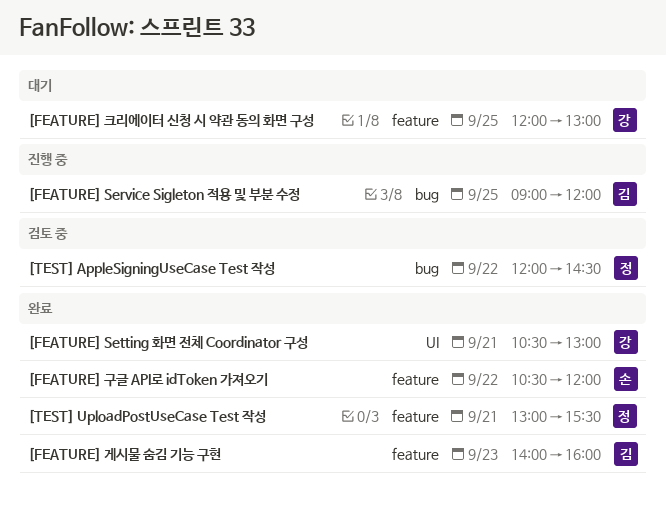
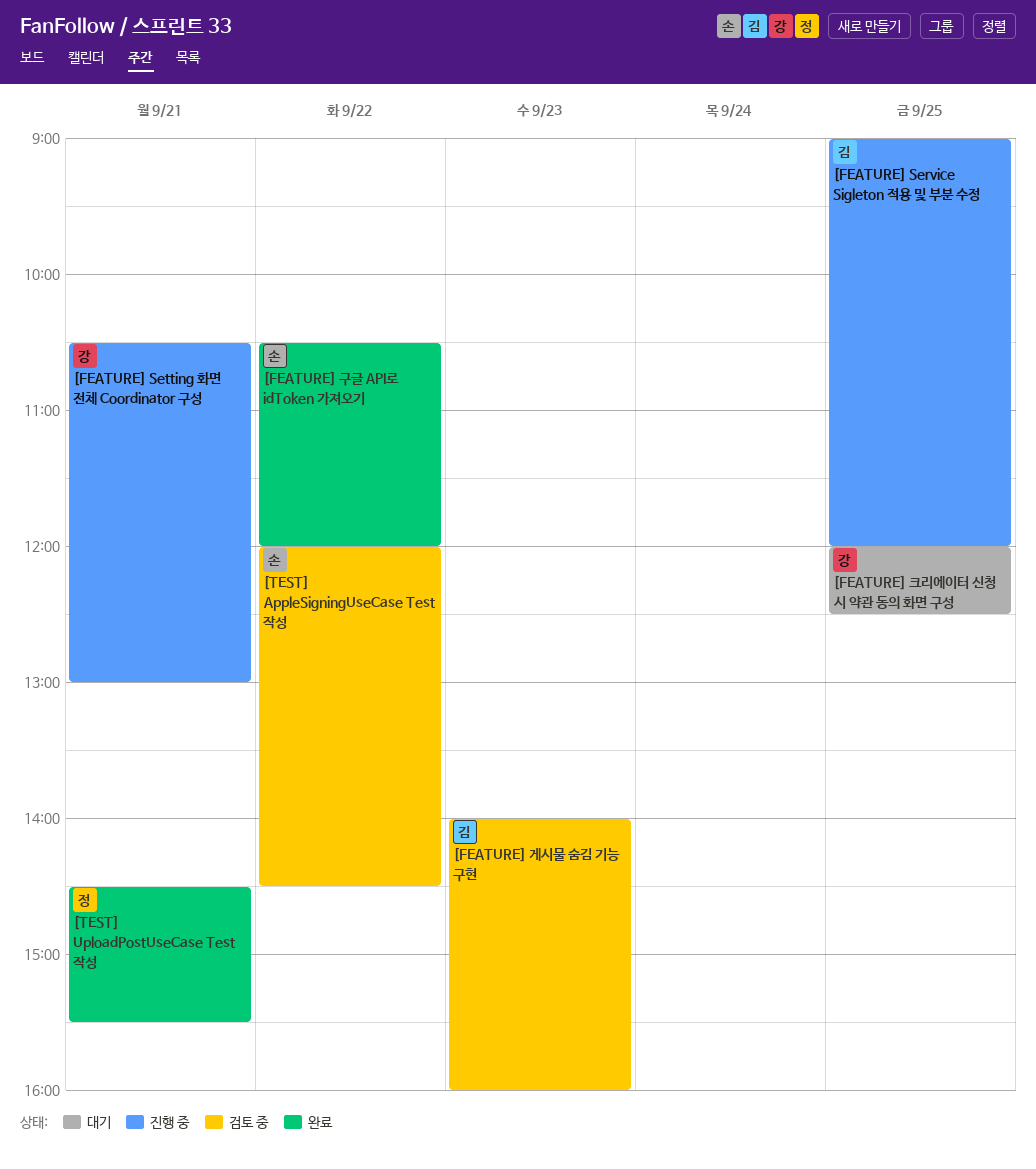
[FEATURE] Setting 화면 전체 Coordinator 구성, status: 완료 -> 진행 중
[FEATURE] 게시물 숨김 기능 구현, status: 완료 -> 검토 중
[FEATURE] 크리에이터 신청 시 약관 동의 화면 구성, ends: 13:00 -> 12:30
[TEST] AppleSigningUseCase Test 작성, owner: 정 -> 손
[TEST] UploadPostUseCase Test 작성, begins: 13:00 -> 14:30

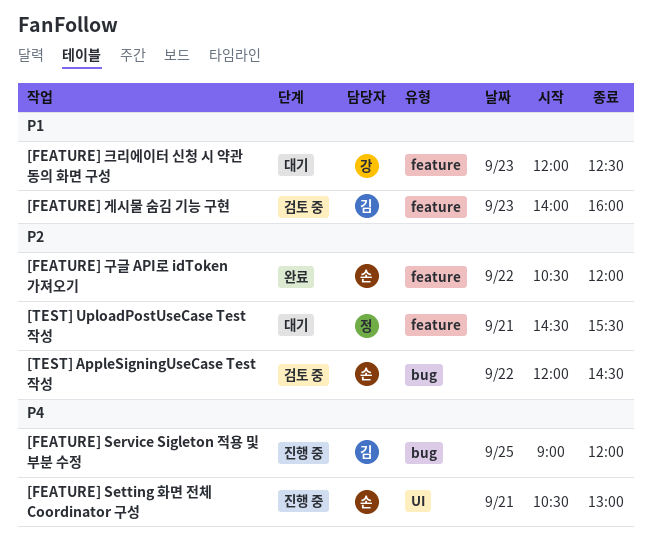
[FEATURE] Setting 화면 전체 Coordinator 구성, owner: 강 -> 손
[FEATURE] 크리에이터 신청 시 약관 동의 화면 구성, day: Sep 25 -> Sep 23
[TEST] UploadPostUseCase Test 작성, status: 완료 -> 대기

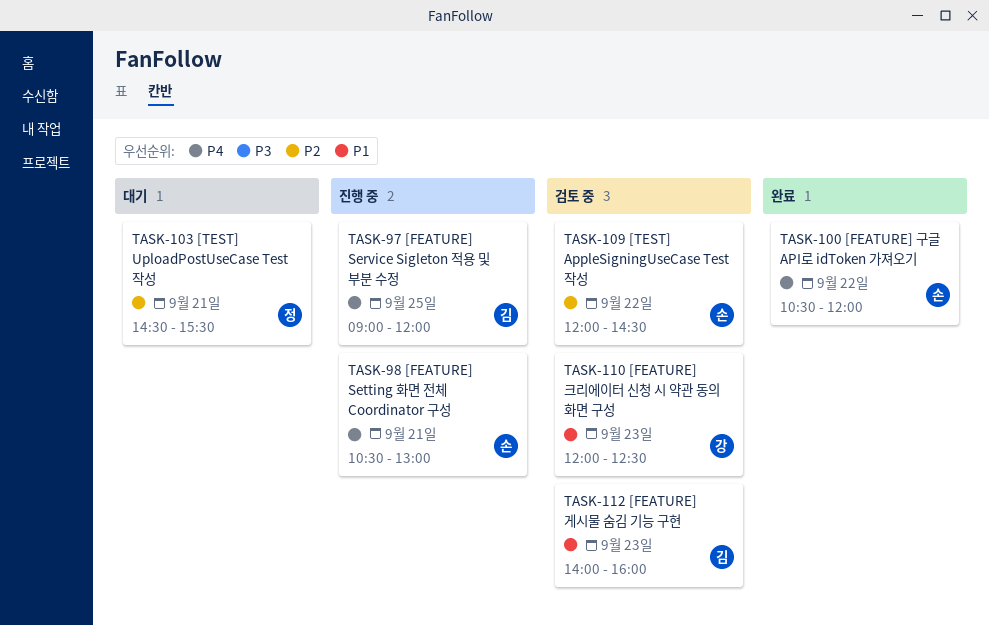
[FEATURE] 구글 API로 idToken 가져오기, priority: P2 -> P4
[FEATURE] 크리에이터 신청 시 약관 동의 화면 구성, status: 대기 -> 검토 중

